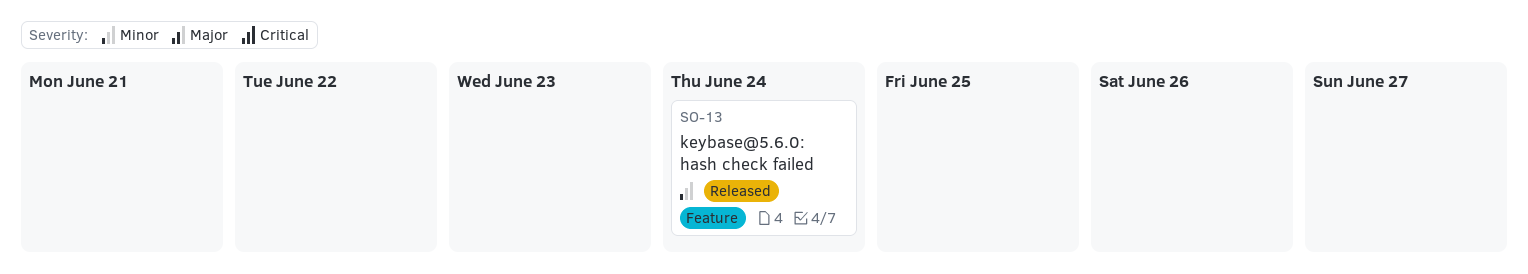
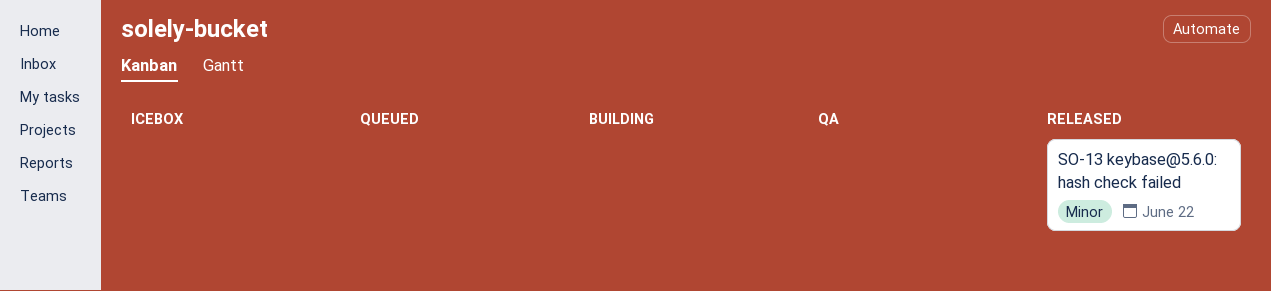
SO-13, due: Jun 24 -> Jun 22

